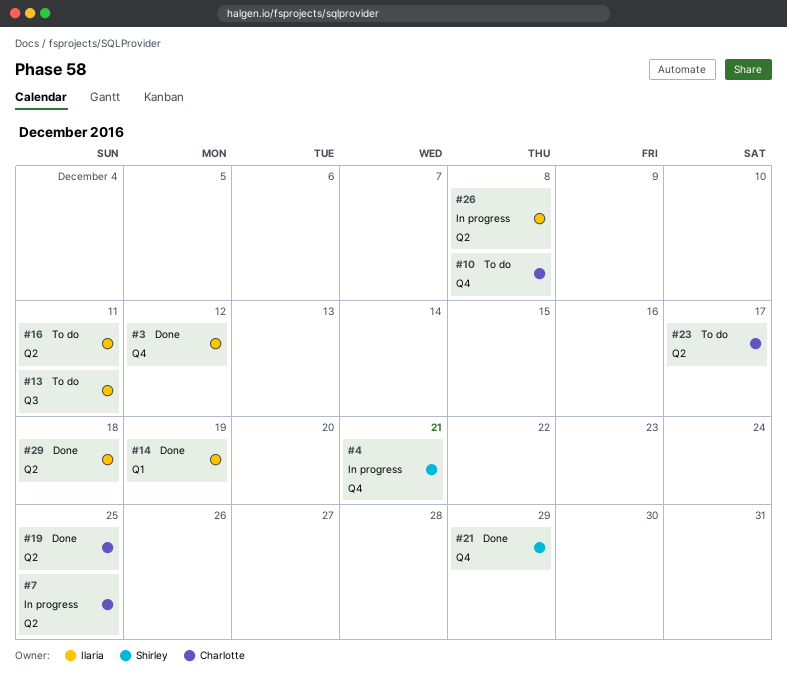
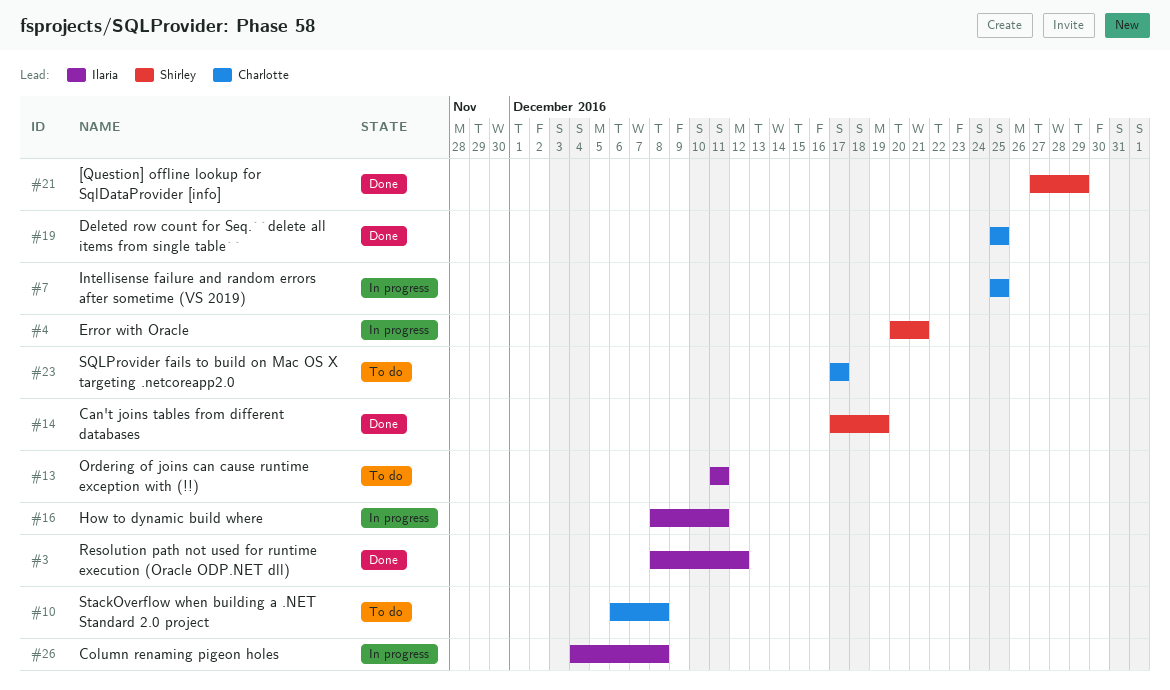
#14, owner: Ilaria -> Shirley
#16, status: To do -> In progress
#29: present -> none

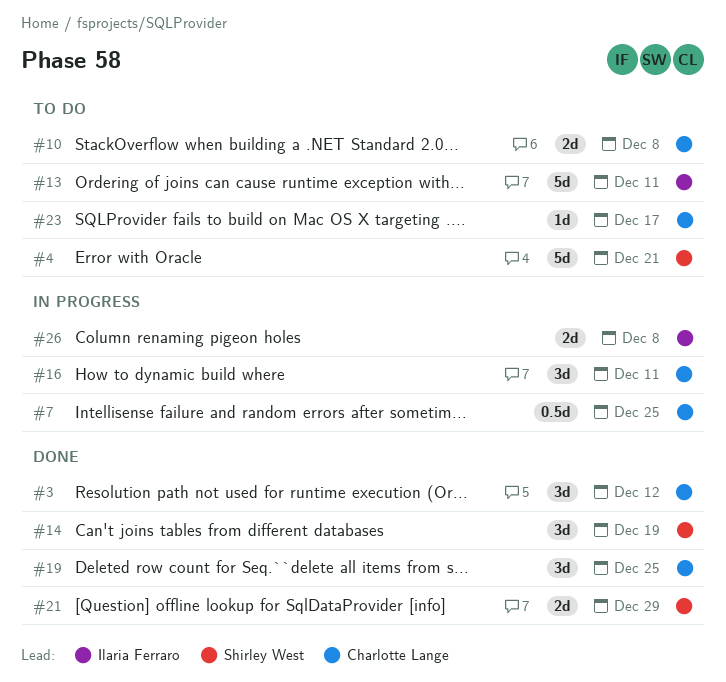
#3, owner: Ilaria Ferraro -> Charlotte Lange
#4, status: In progress -> To do
#16, owner: Ilaria Ferraro -> Charlotte Lange

